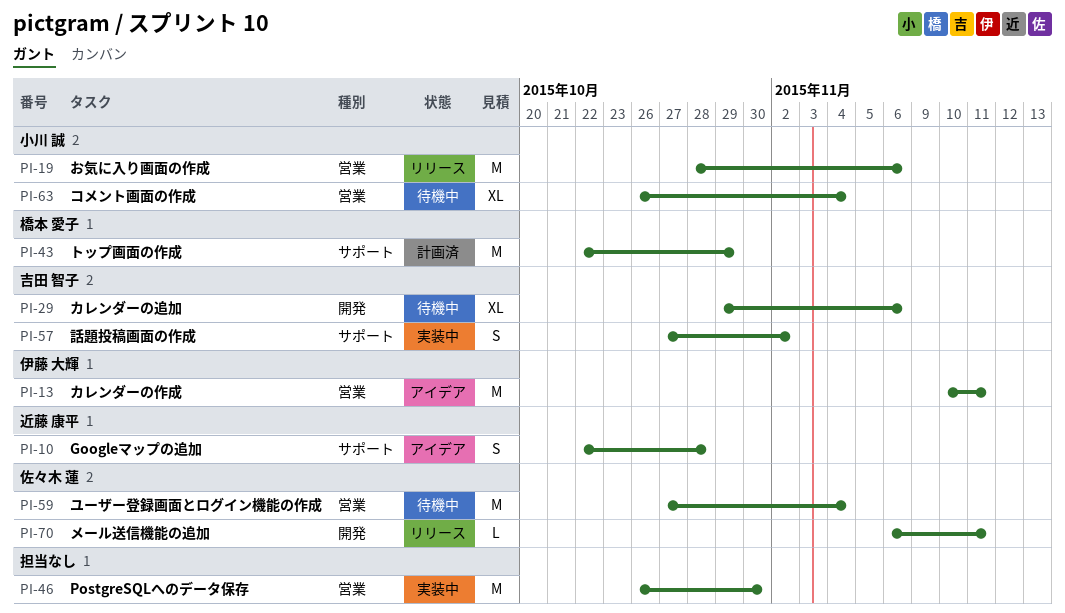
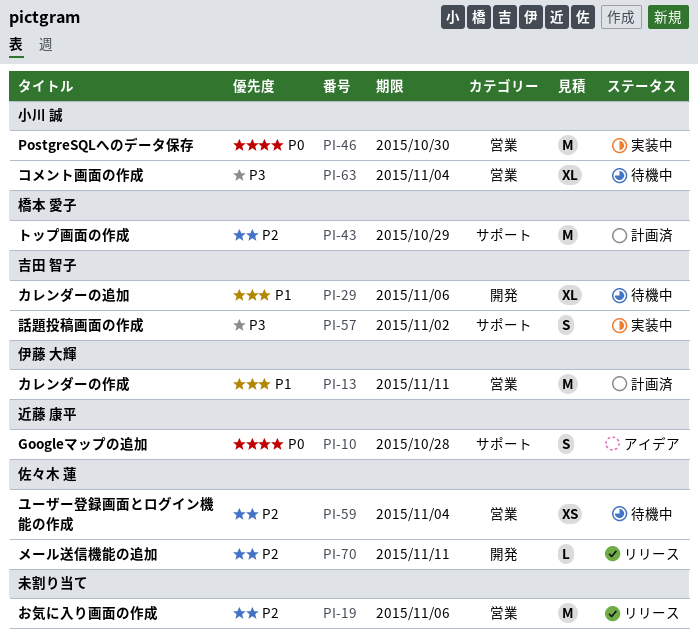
PI-13, status: アイデア -> 計画済
PI-19, owner: 小川 誠 -> none
PI-46, owner: none -> 小川 誠
PI-59, estimate: M -> XS

